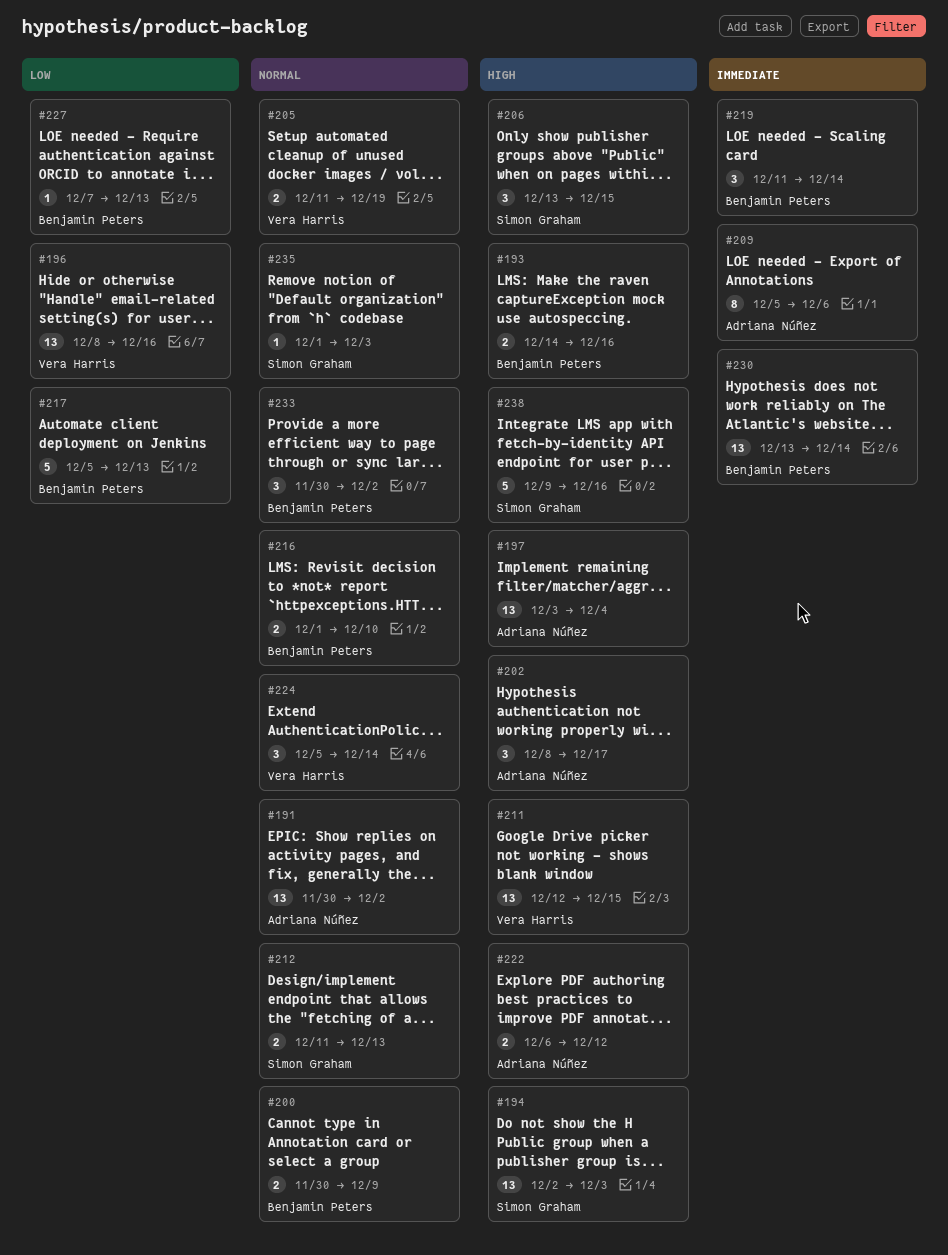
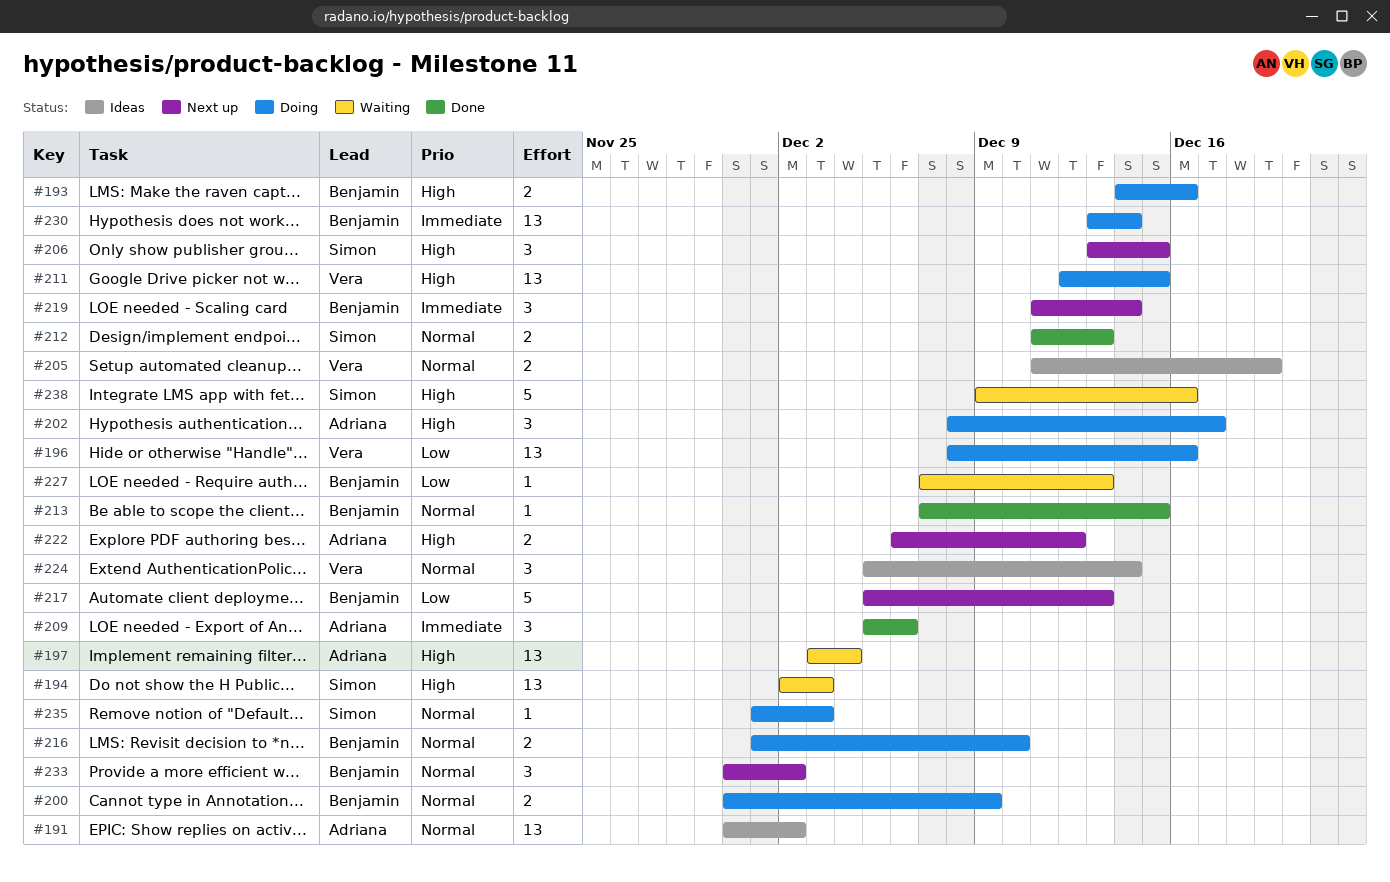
#209, estimate: 8 -> 3
#213: none -> present

